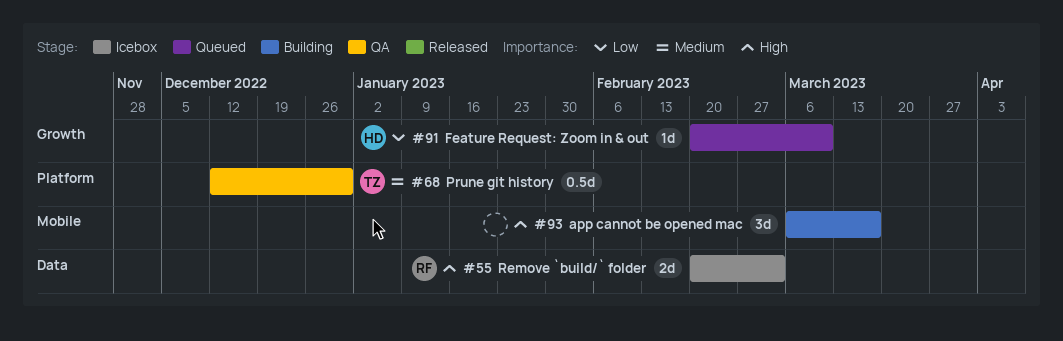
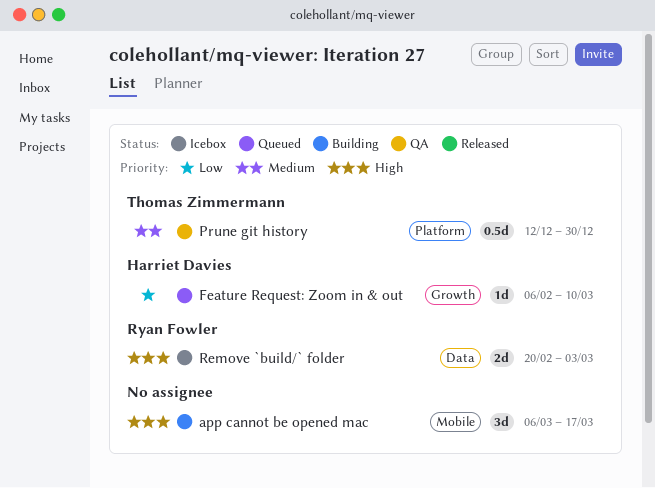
Feature Request: Zoom in & out, start: Feb 20 -> Feb 6

